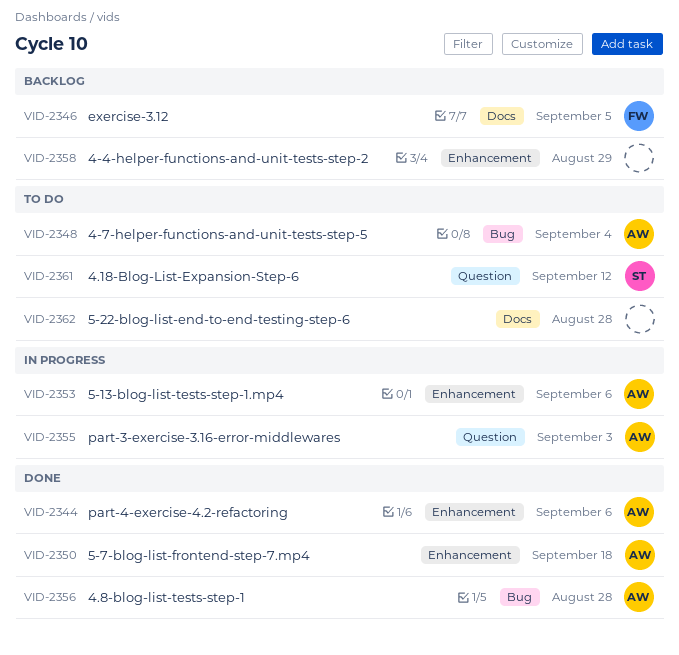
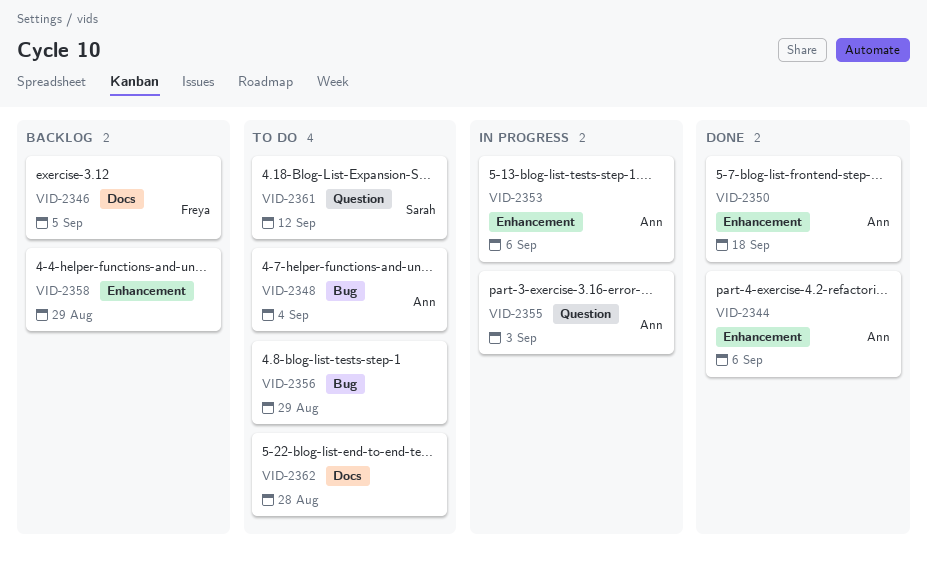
VID-2356, status: Done -> To do
VID-2356, owner: Ann -> none
VID-2356, due: Aug 28 -> Aug 29

